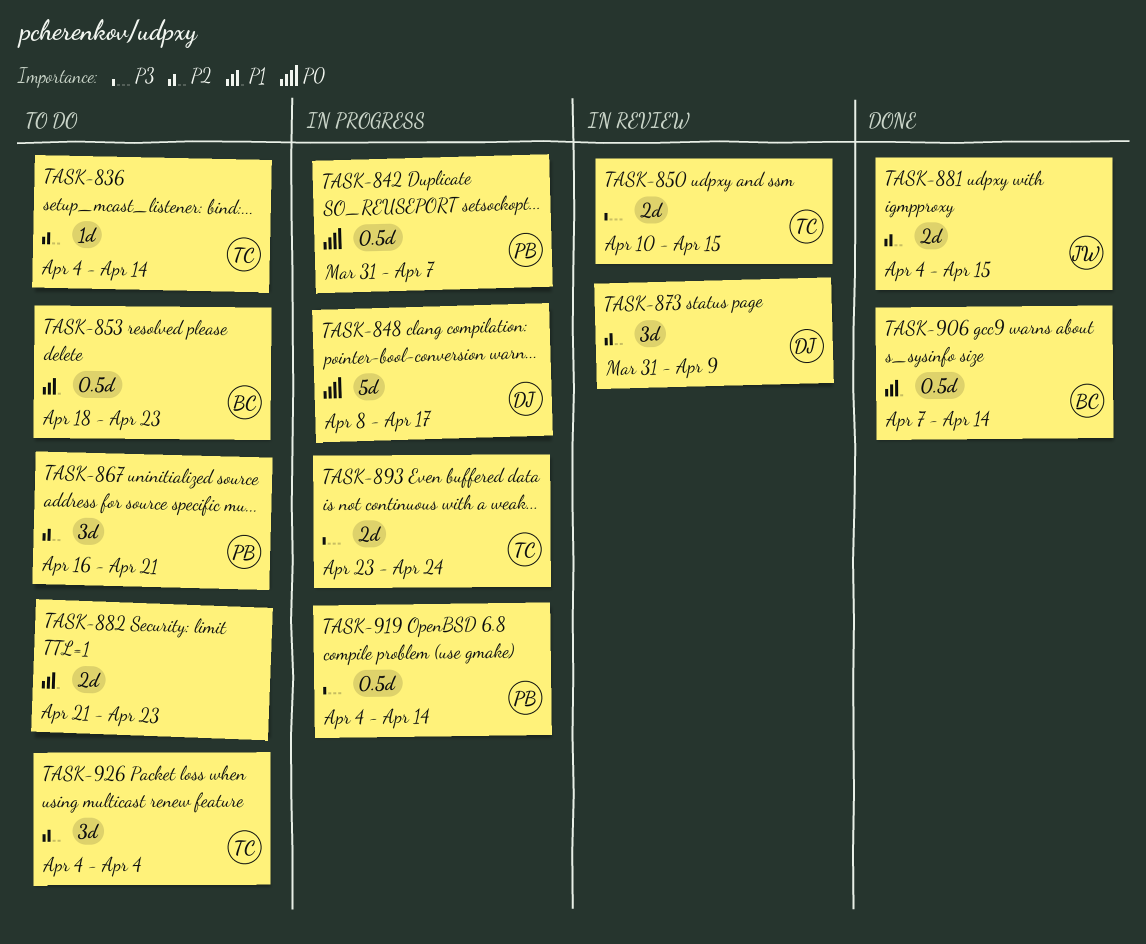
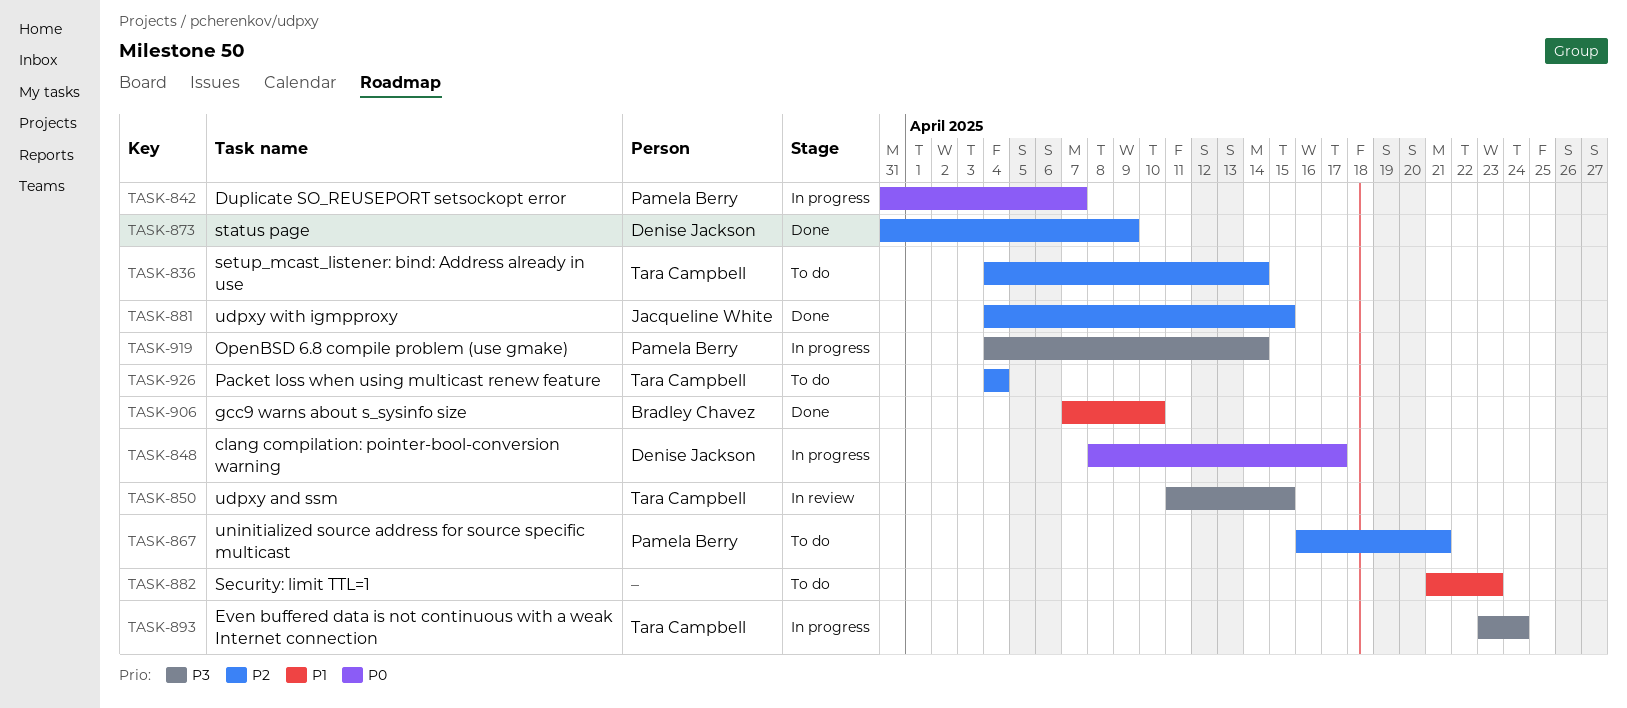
TASK-850, start: Apr 10 -> Apr 11
TASK-853: present -> none
TASK-873, status: In review -> Done
TASK-906, due: Apr 14 -> Apr 10

